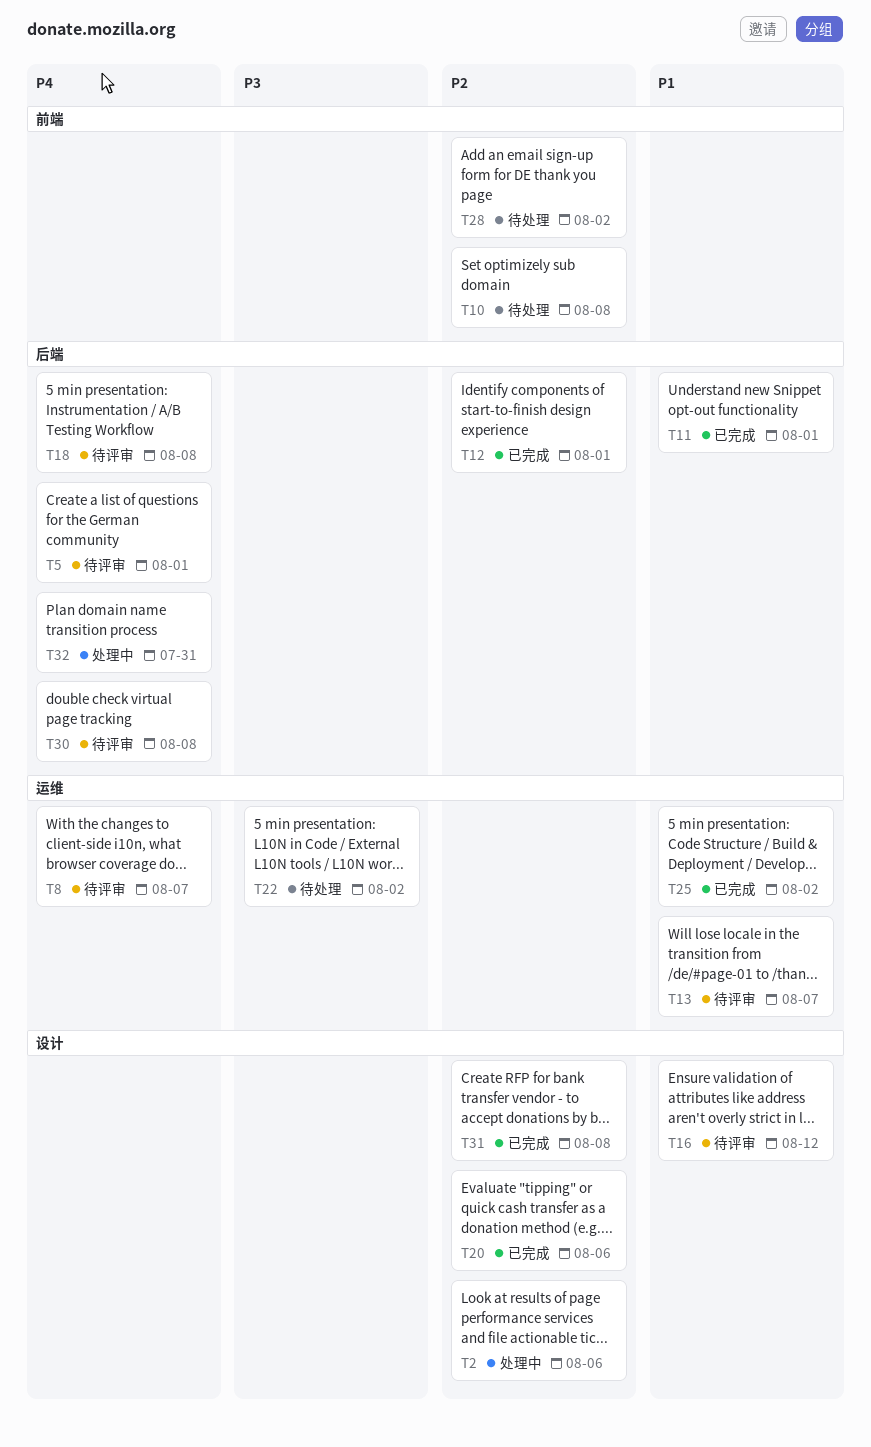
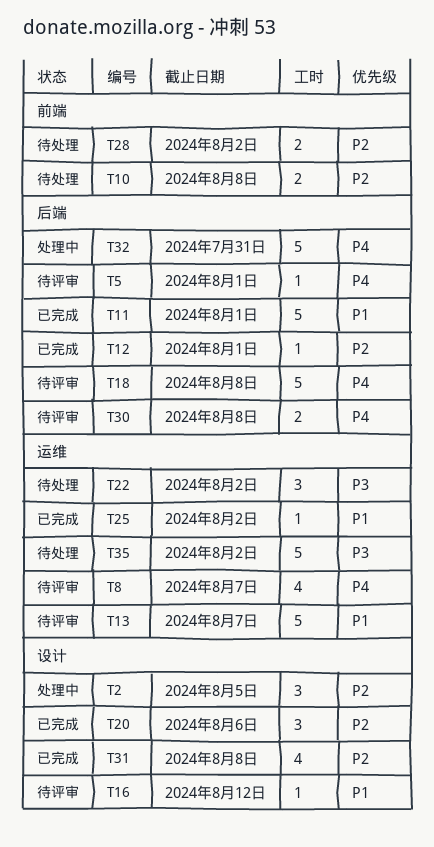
T2, due: Aug 6 -> Aug 5
T35: none -> present

